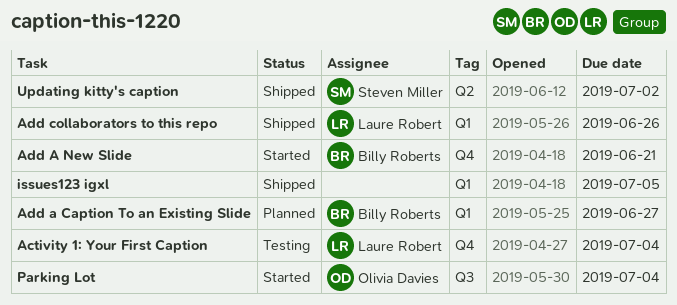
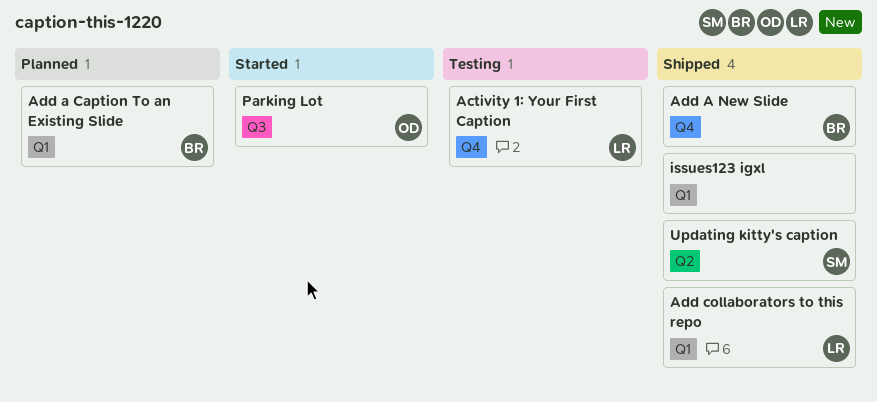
Add A New Slide, status: Started -> Shipped

